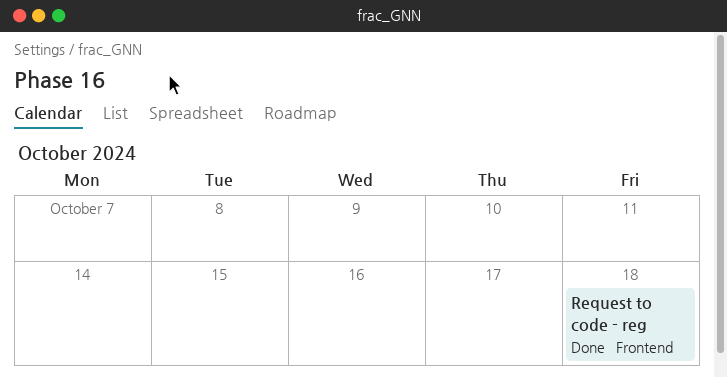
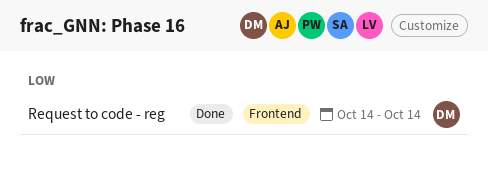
Request to code - reg, due: Oct 18 -> Oct 14

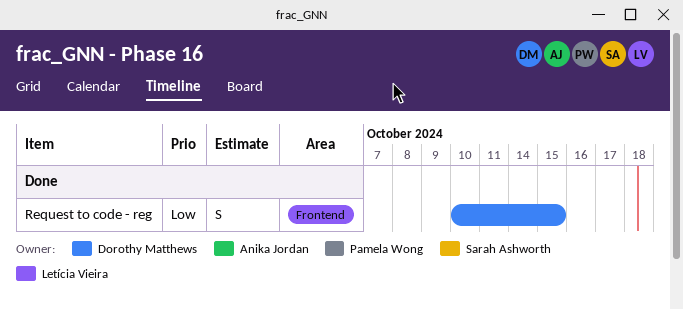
Request to code - reg, start: Oct 14 -> Oct 10
Request to code - reg, due: Oct 14 -> Oct 15

